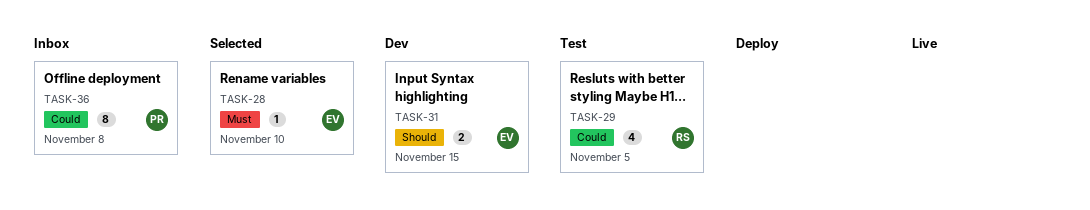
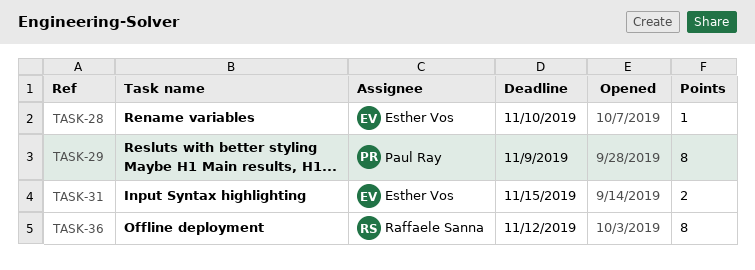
TASK-29, owner: Raffaele Sanna -> Paul Ray
TASK-29, estimate: 4 -> 8
TASK-29, due: Nov 5 -> Nov 9
TASK-36, owner: Paul Ray -> Raffaele Sanna
TASK-36, due: Nov 8 -> Nov 12

